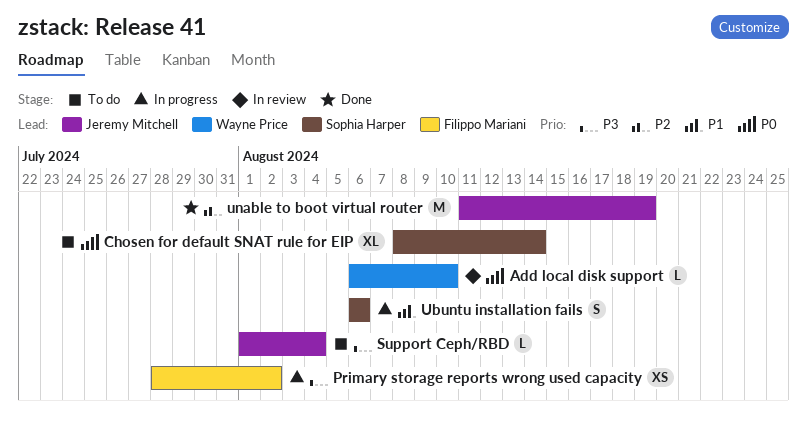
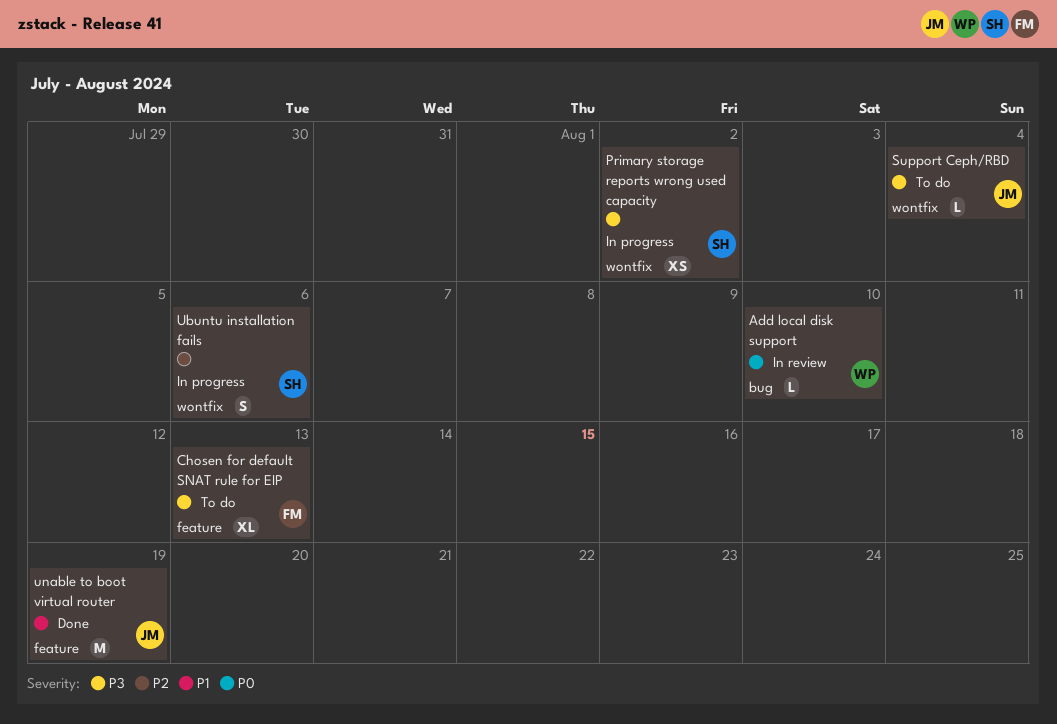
Chosen for default SNAT rule for EIP, owner: Sophia Harper -> Filippo Mariani
Chosen for default SNAT rule for EIP, priority: P0 -> P3
Chosen for default SNAT rule for EIP, due: Aug 14 -> Aug 13
Primary storage reports wrong used capacity, owner: Filippo Mariani -> Sophia Harper
Ubuntu installation fails, priority: P1 -> P2
unable to boot virtual router, priority: P2 -> P1

